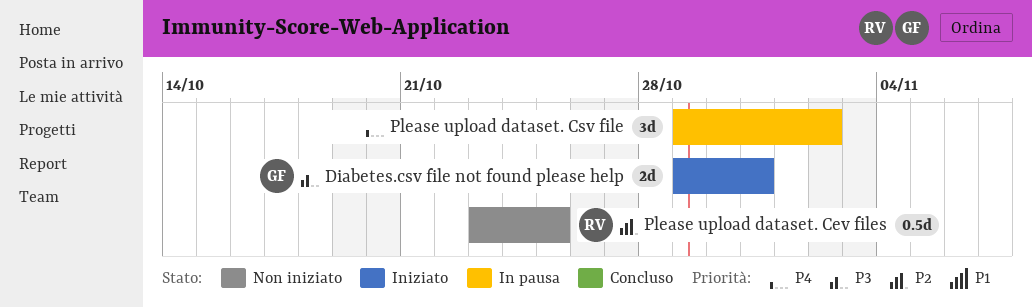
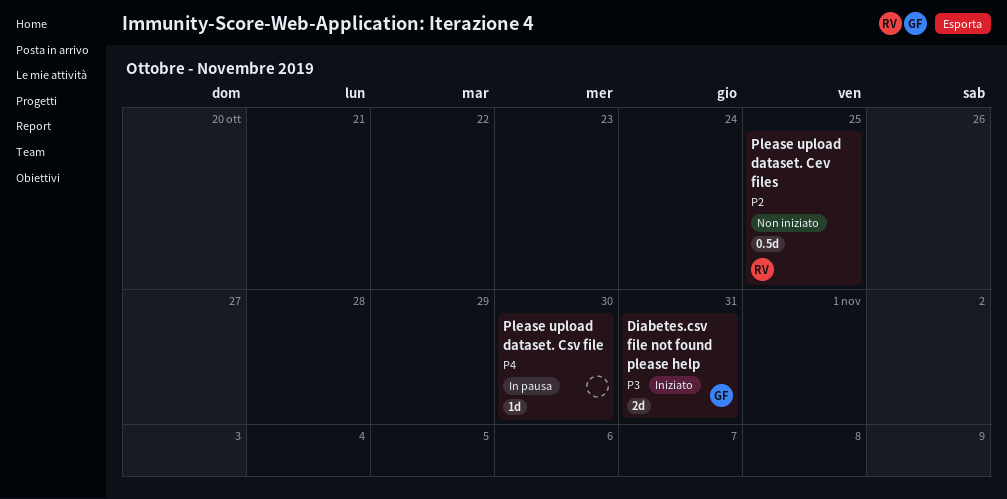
Please upload dataset. Csv file, estimate: 3d -> 1d
Please upload dataset. Csv file, due: Nov 2 -> Oct 30

